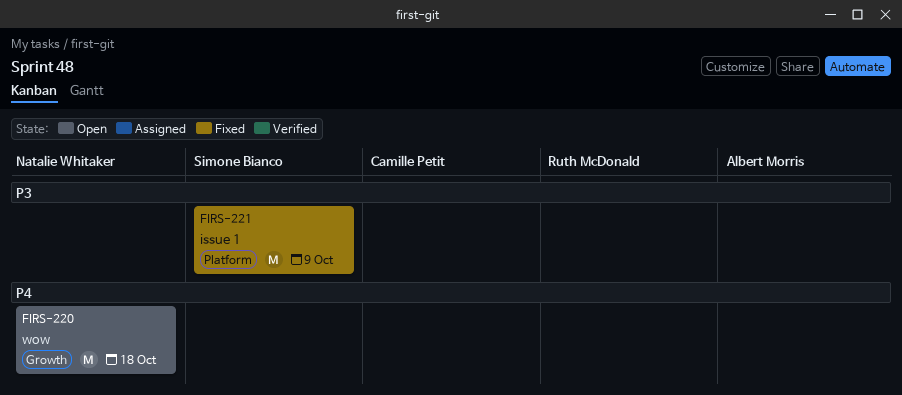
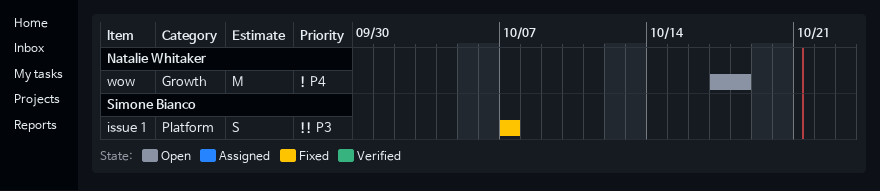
issue 1, estimate: M -> S
issue 1, due: Oct 9 -> Oct 7

